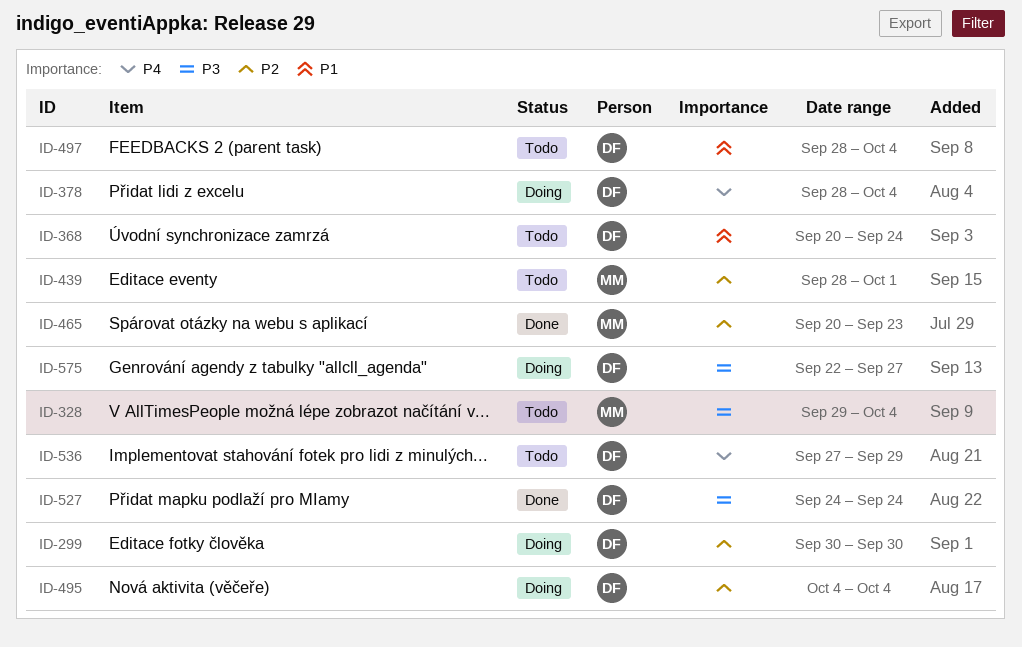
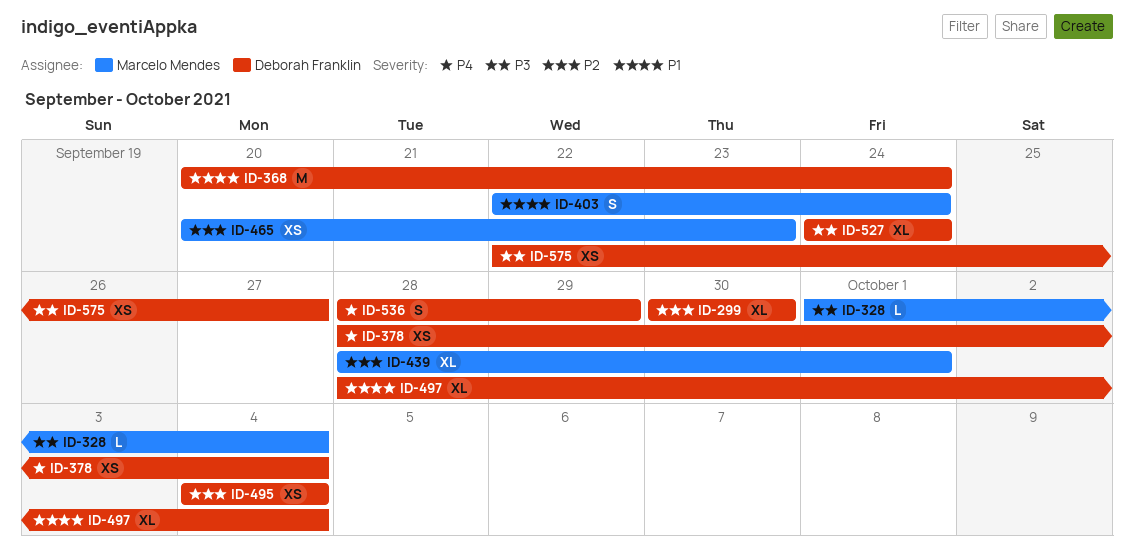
ID-328, start: Sep 29 -> Oct 1
ID-403: none -> present
ID-536, start: Sep 27 -> Sep 28

